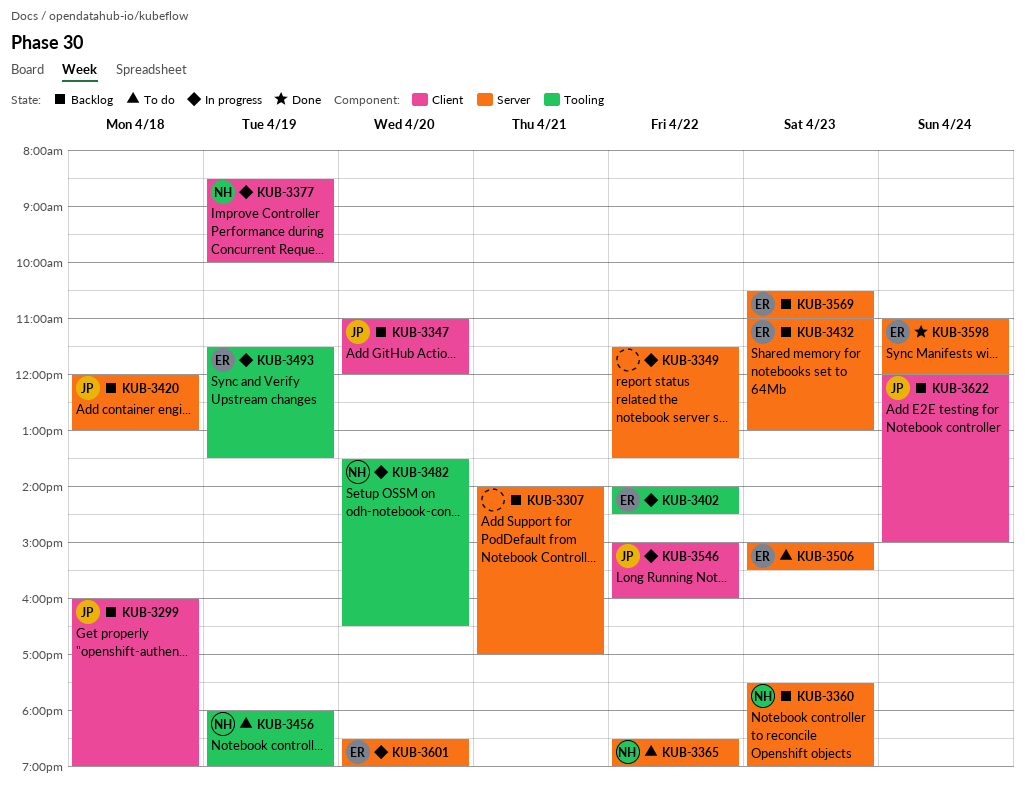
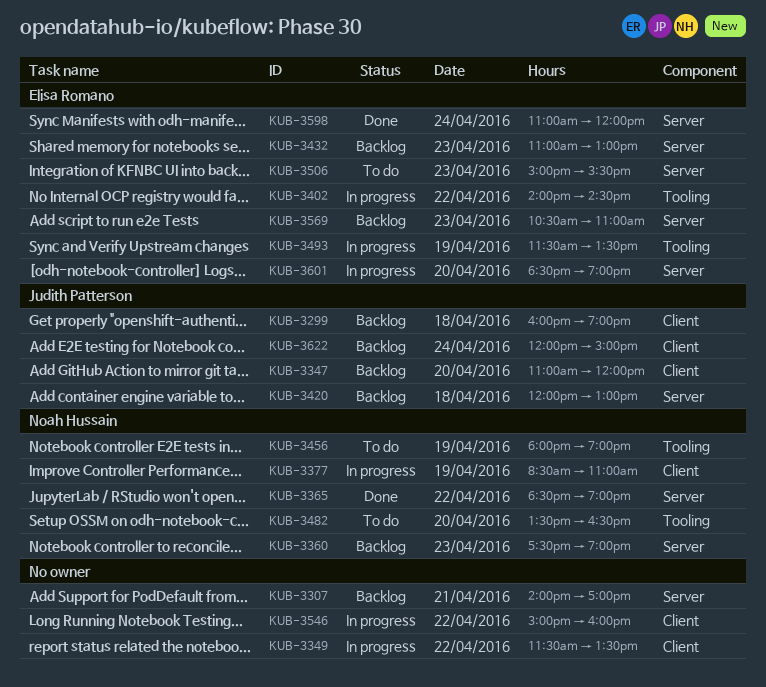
KUB-3349, label: Server -> Client
KUB-3365, status: To do -> Done
KUB-3377, ends: 10:00 -> 11:00
KUB-3482, status: In progress -> To do
KUB-3546, owner: Judith Patterson -> none

